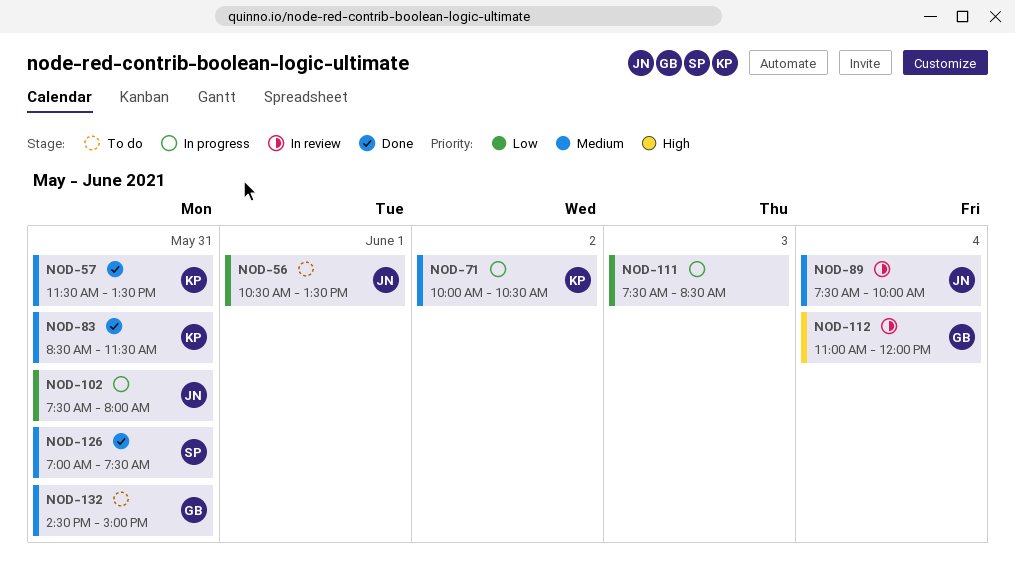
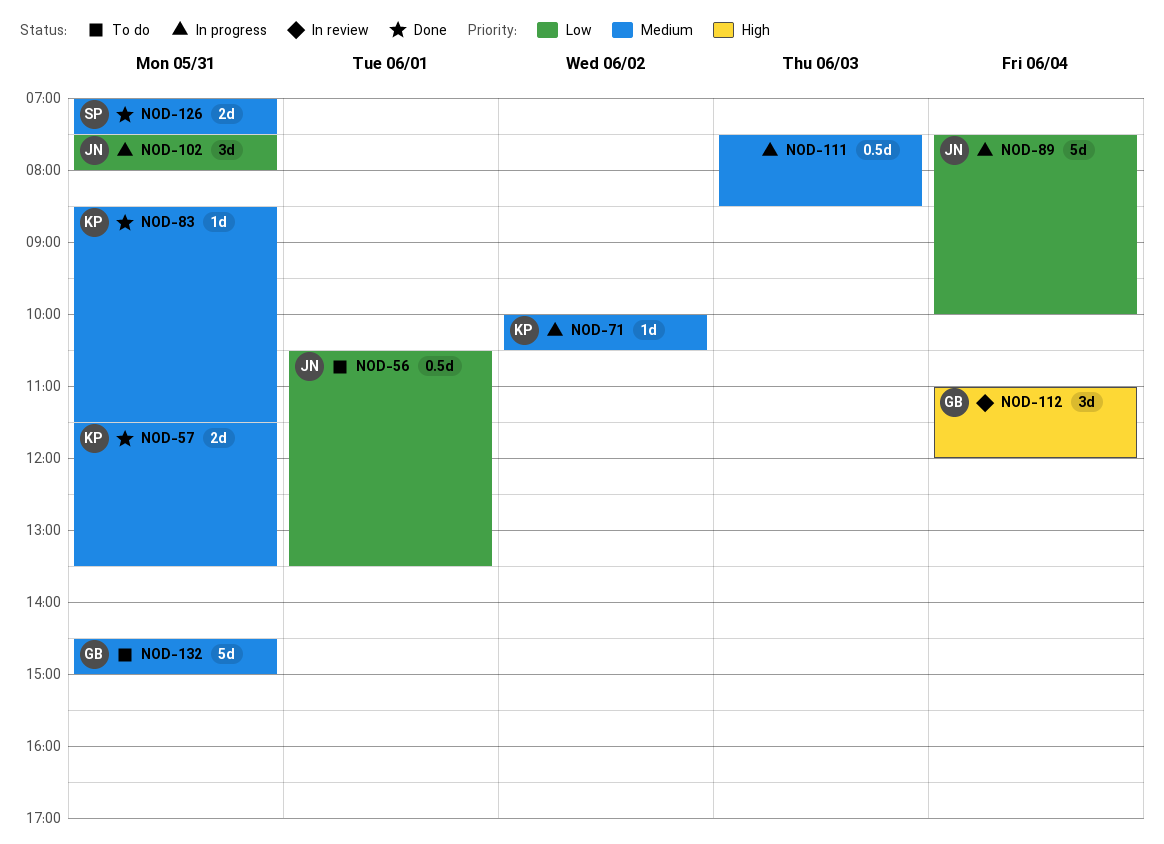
NOD-89, status: In review -> In progress
NOD-89, priority: Medium -> Low
NOD-111, priority: Low -> Medium

